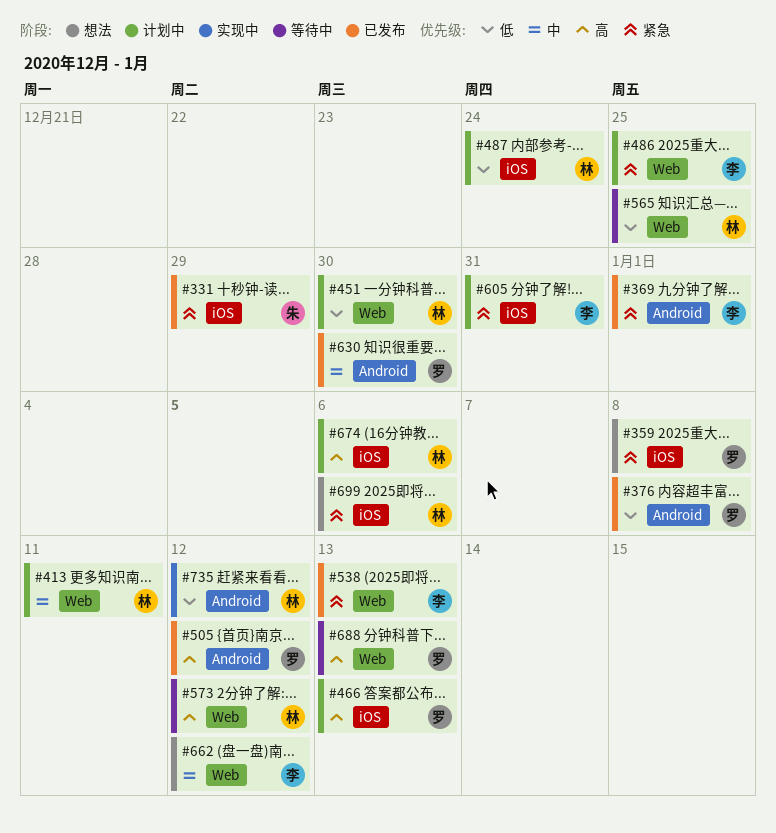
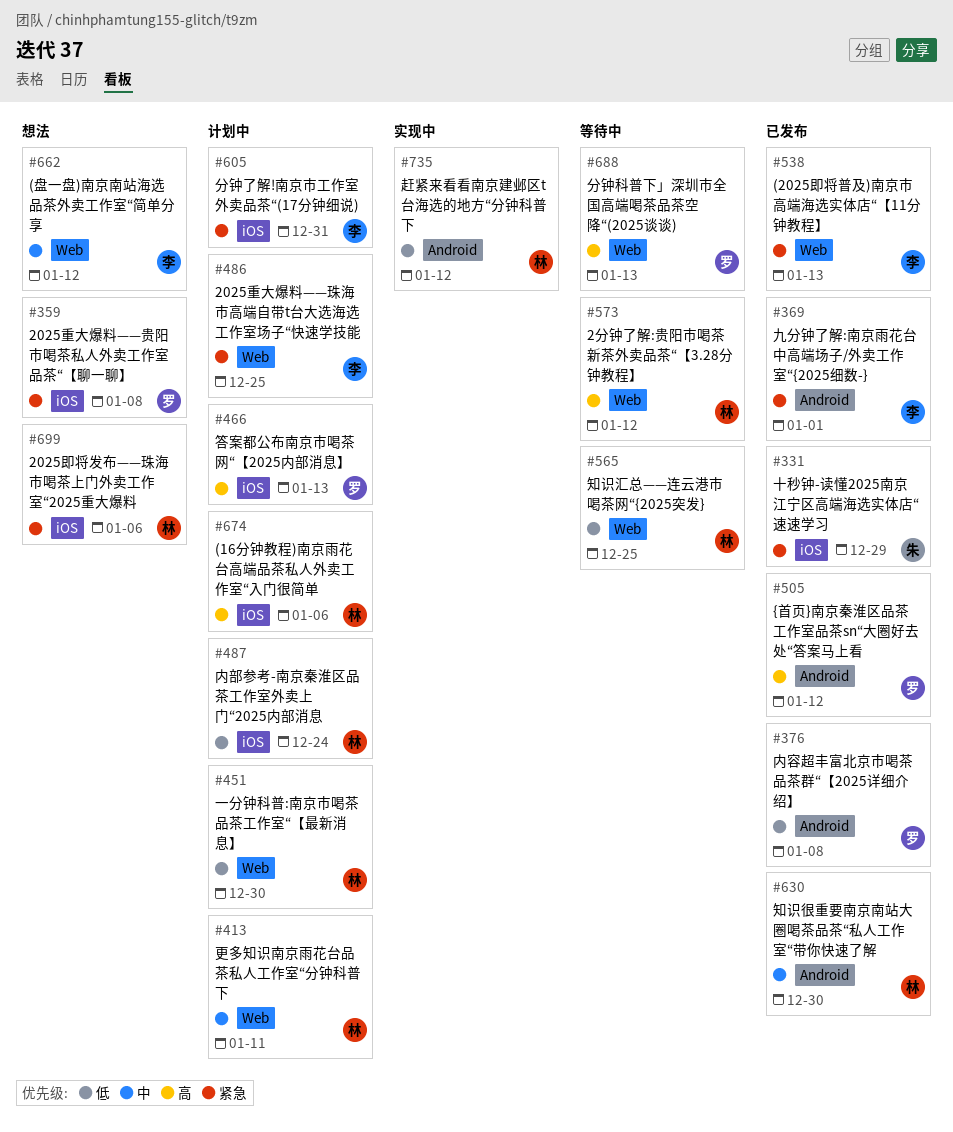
#630, owner: 罗 -> 林

